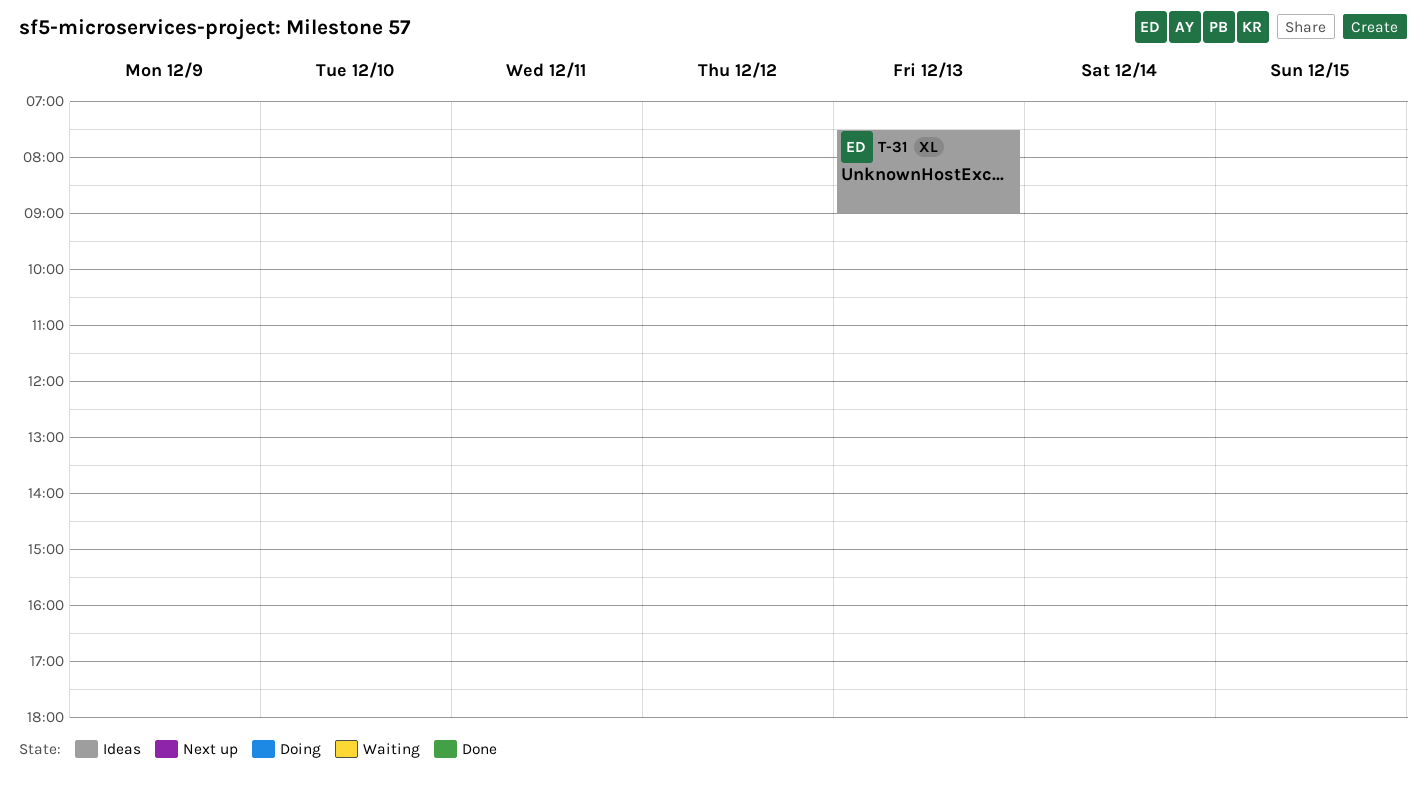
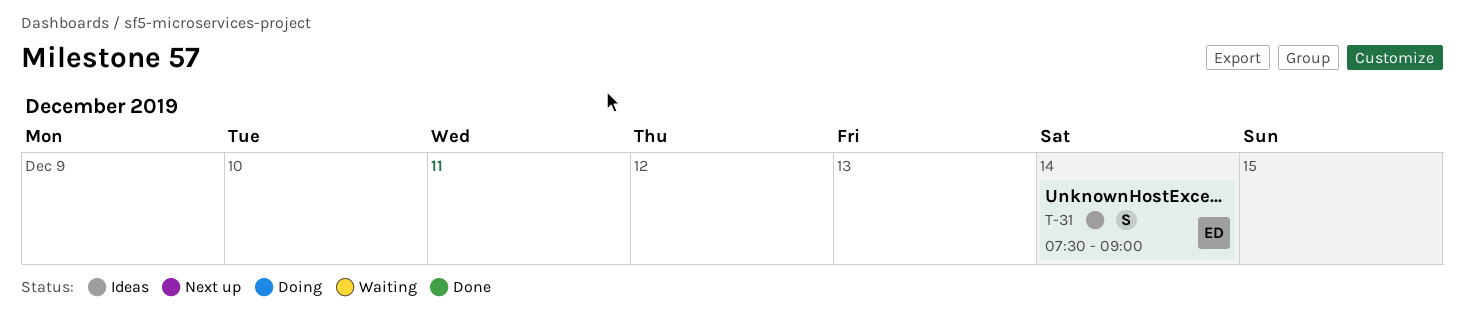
T-31, estimate: XL -> S
T-31, day: Dec 13 -> Dec 14

